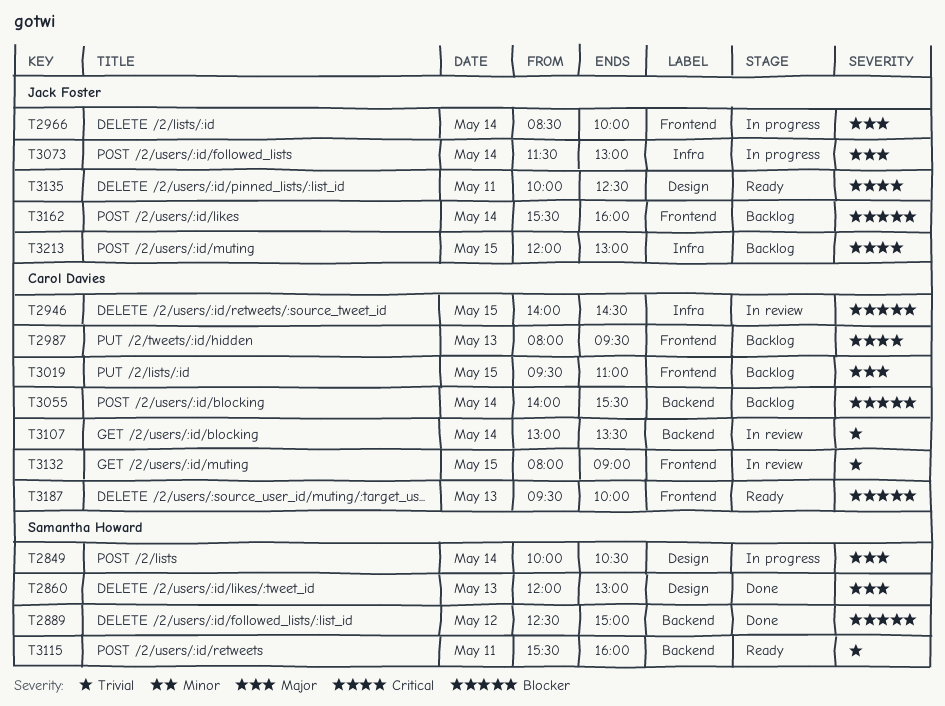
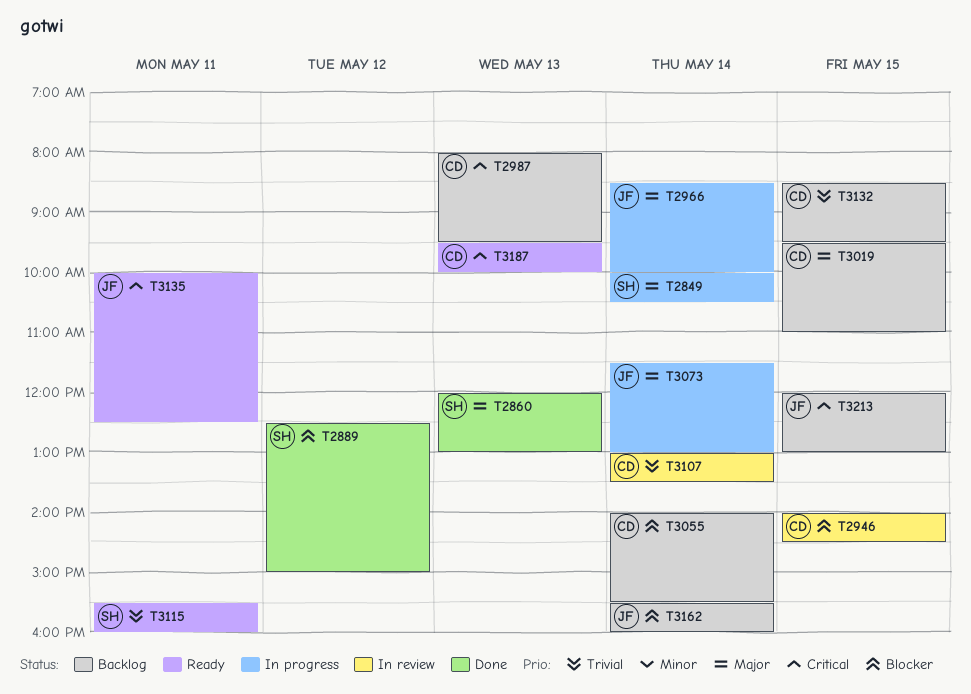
T3132, status: In review -> Backlog
T3132, begins: 08:00 -> 08:30
T3132, ends: 09:00 -> 09:30
T3187, priority: Blocker -> Critical

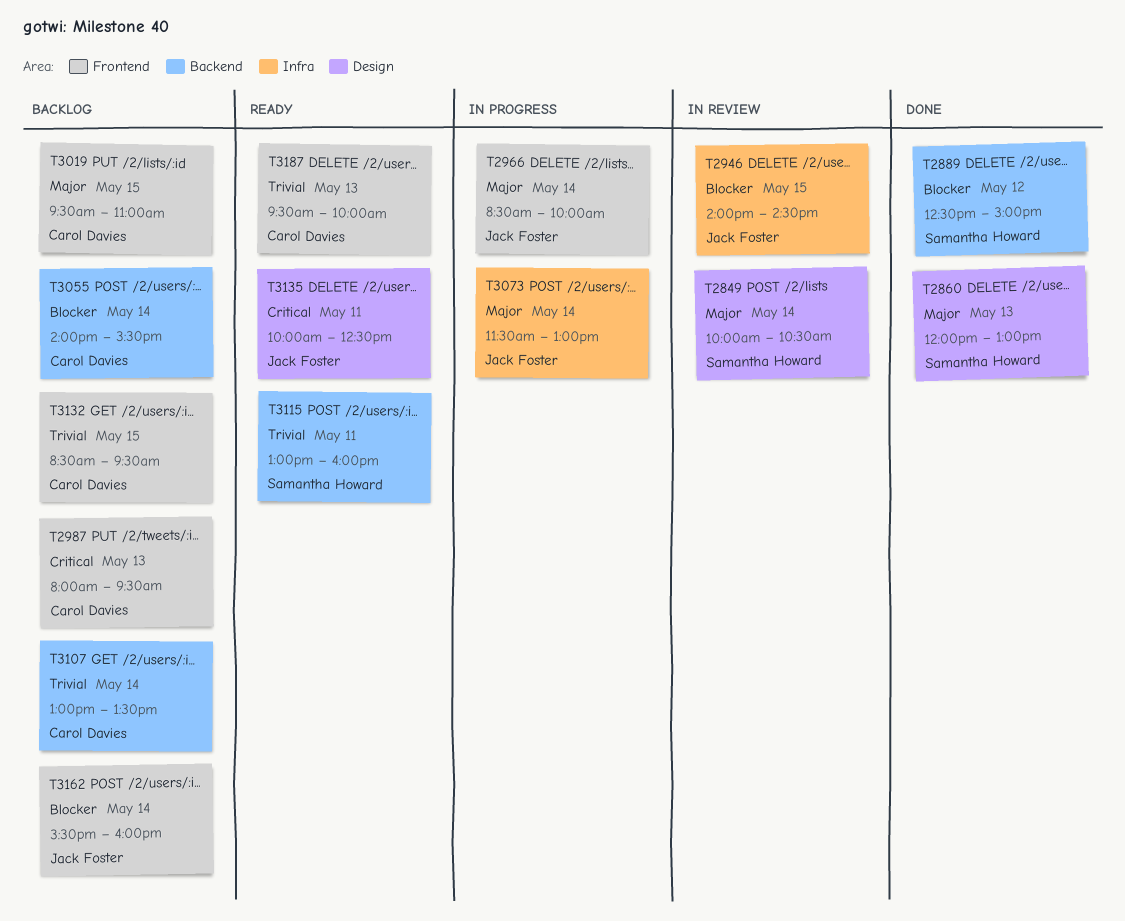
T2849, status: In progress -> In review
T2946, owner: Carol Davies -> Jack Foster
T3107, status: In review -> Backlog
T3115, begins: 15:30 -> 13:00
T3187, priority: Critical -> Trivial
T3213: present -> none

